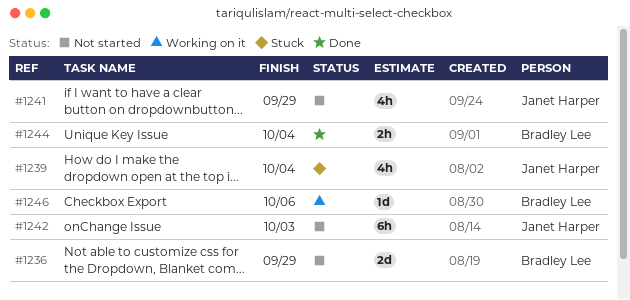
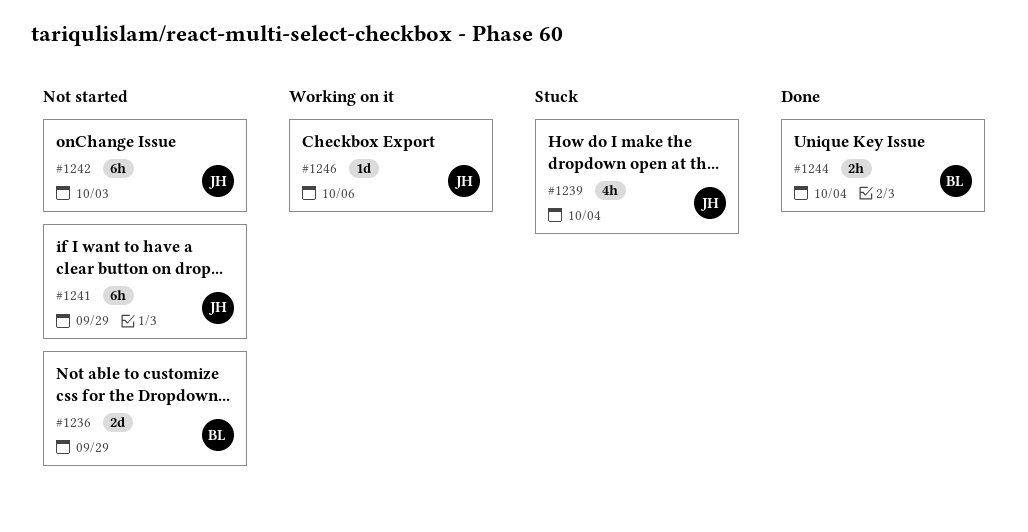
#1241, estimate: 4h -> 6h
#1246, owner: Bradley Lee -> Janet Harper

